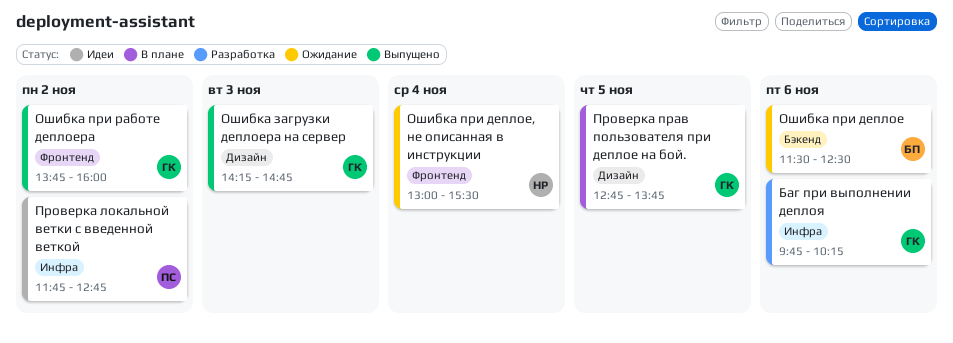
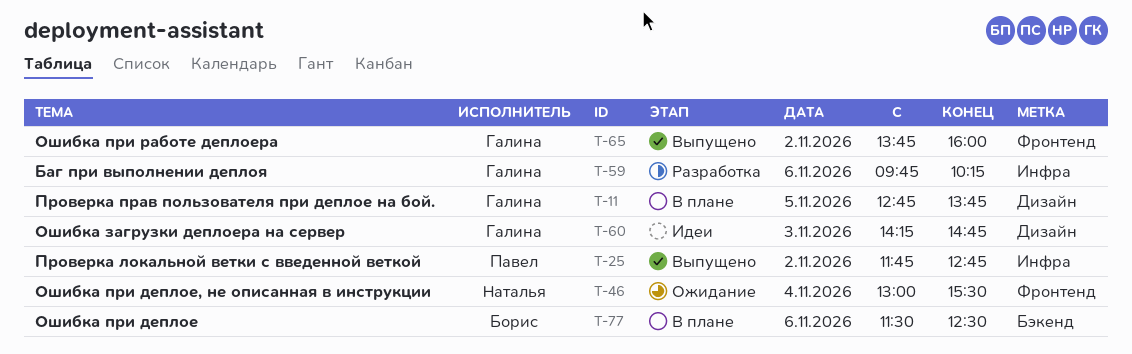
Ошибка загрузки деплоера на сервер, status: Выпущено -> Идеи
Ошибка при деплое, status: Ожидание -> В плане
Проверка локальной ветки с введенной веткой, status: Идеи -> Выпущено

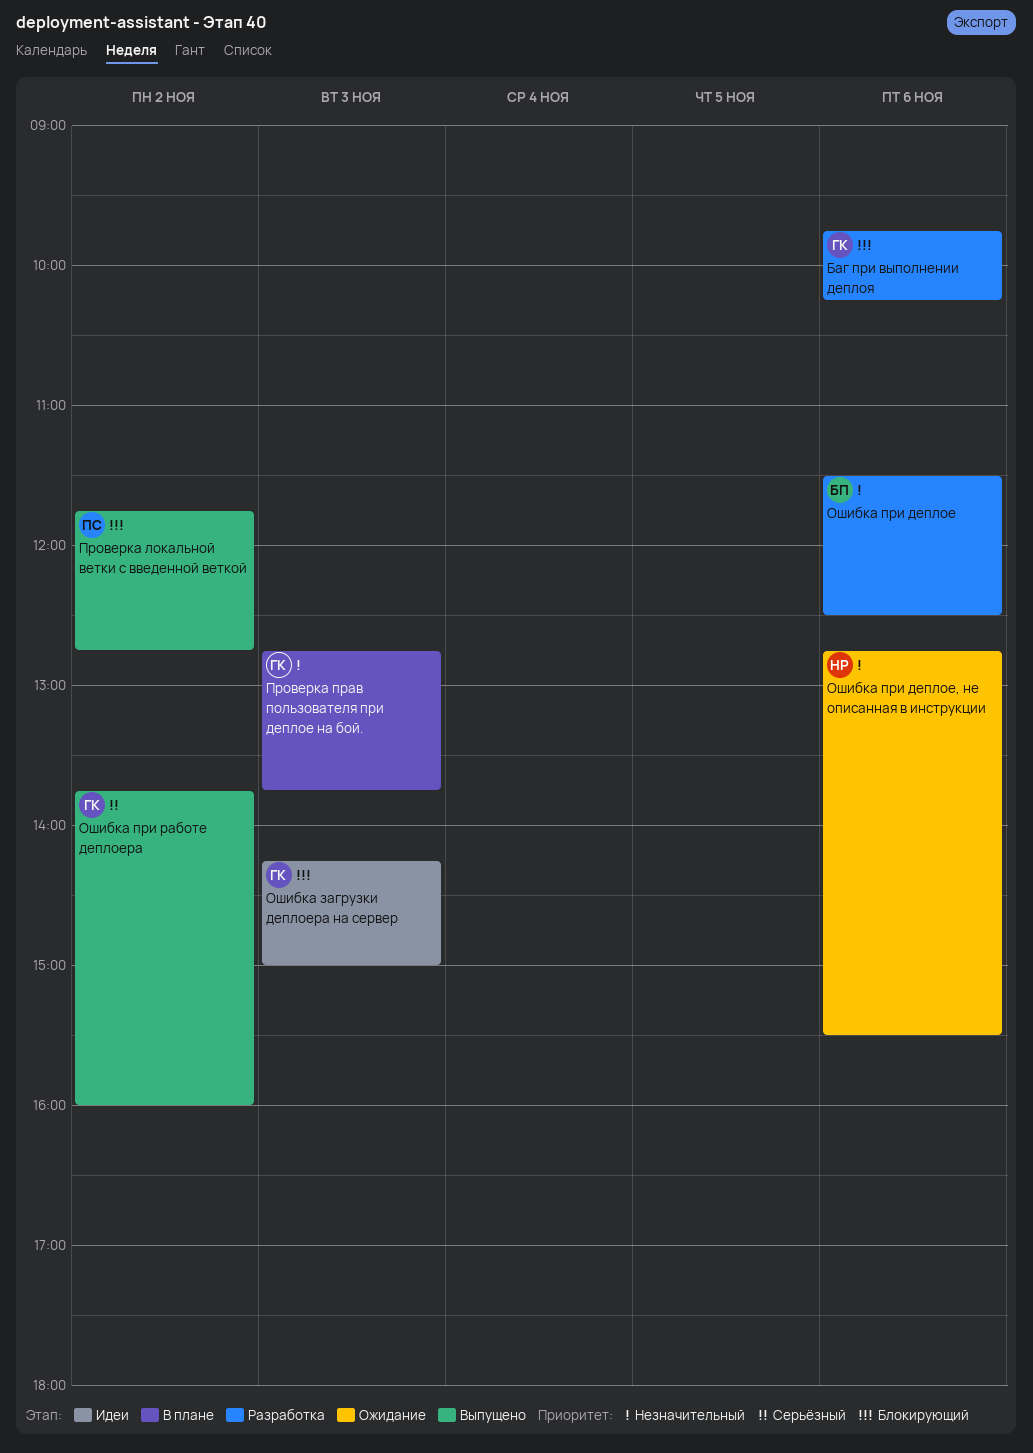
Ошибка загрузки деплоера на сервер, ends: 14:45 -> 15:00
Ошибка при деплое, status: В плане -> Разработка
Ошибка при деплое, не описанная в инструкции, day: Nov 4 -> Nov 6
Ошибка при деплое, не описанная в инструкции, begins: 13:00 -> 12:45
Проверка прав пользователя при деплое на бой., day: Nov 5 -> Nov 3

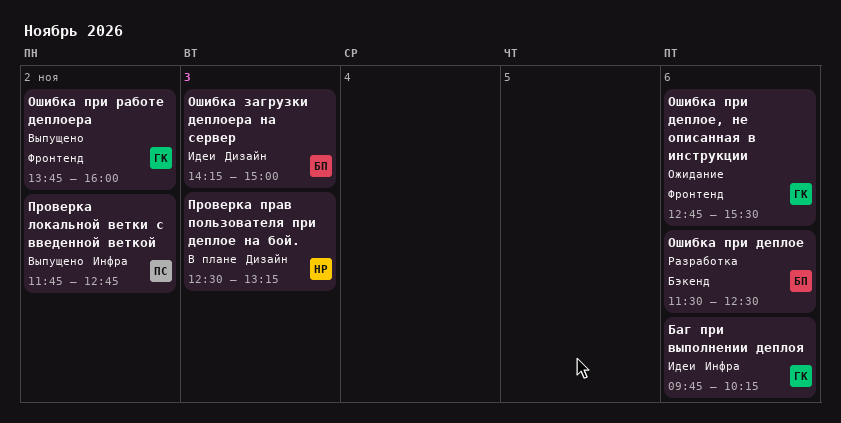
Баг при выполнении деплоя, status: Разработка -> Идеи
Ошибка загрузки деплоера на сервер, owner: ГК -> БП
Ошибка при деплое, не описанная в инструкции, owner: НР -> ГК
Проверка прав пользователя при деплое на бой., owner: ГК -> НР
Проверка прав пользователя при деплое на бой., begins: 12:45 -> 12:30
Проверка прав пользователя при деплое на бой., ends: 13:45 -> 13:15

